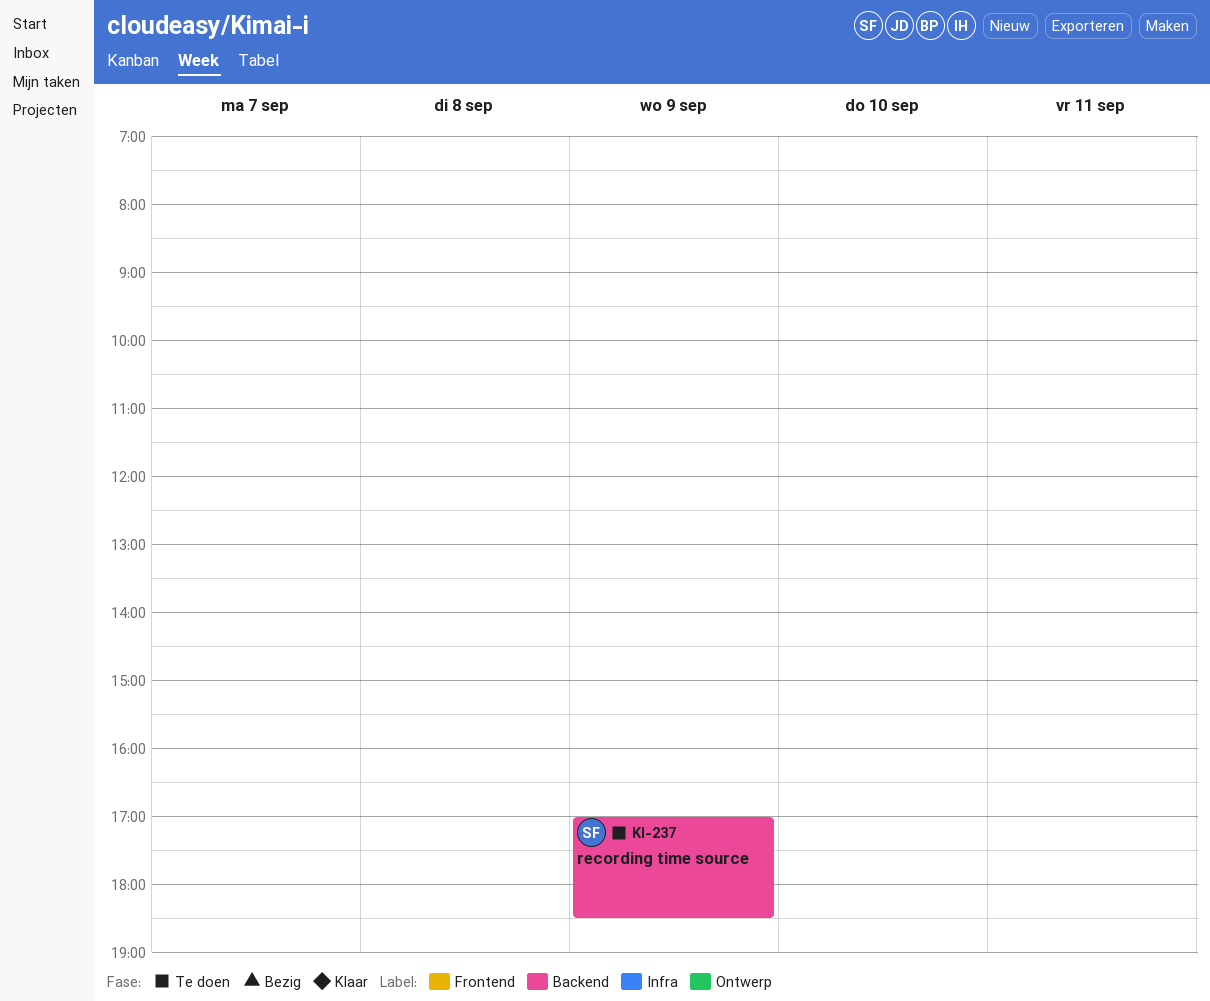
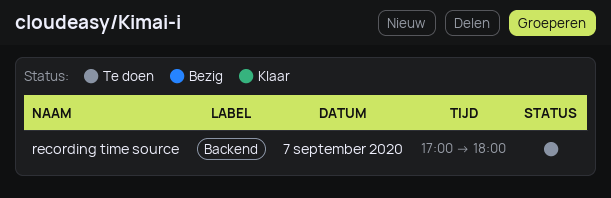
recording time source, day: Sep 9 -> Sep 7
recording time source, ends: 18:30 -> 18:00

